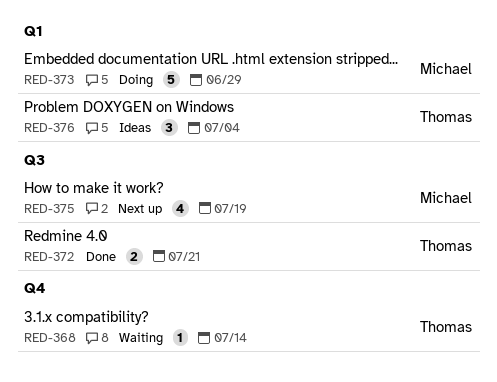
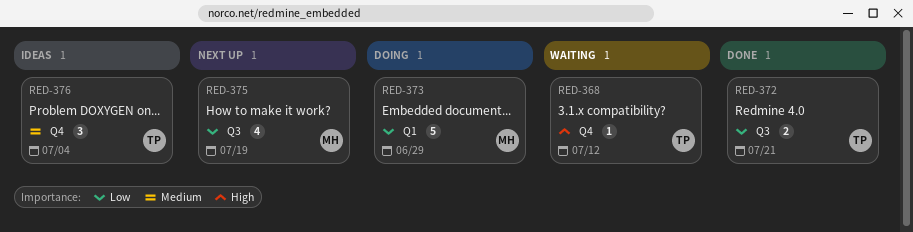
RED-368, due: Jul 14 -> Jul 12
RED-376, label: Q1 -> Q4

